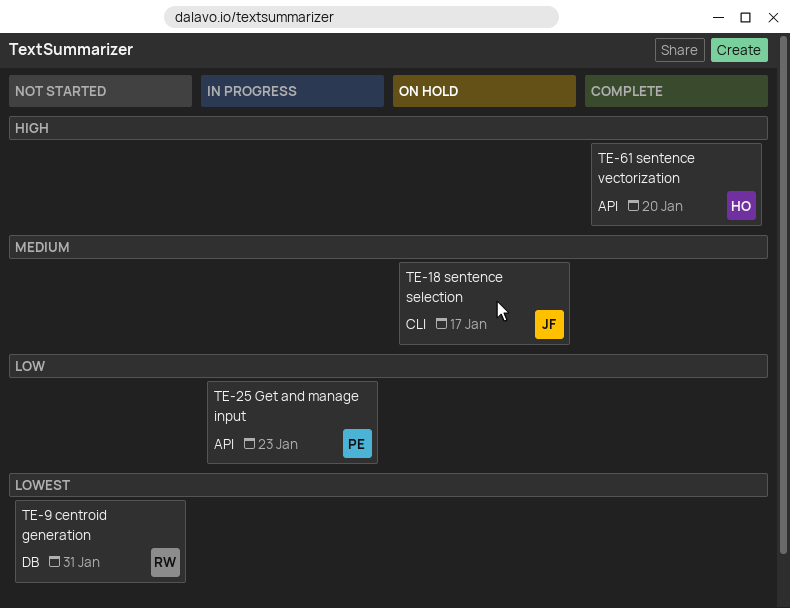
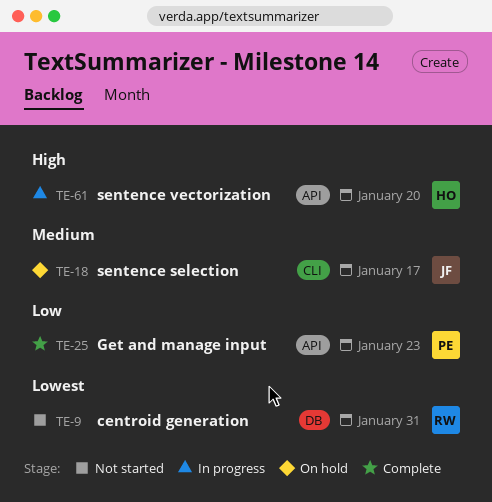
TE-25, status: In progress -> Complete
TE-61, status: Complete -> In progress

